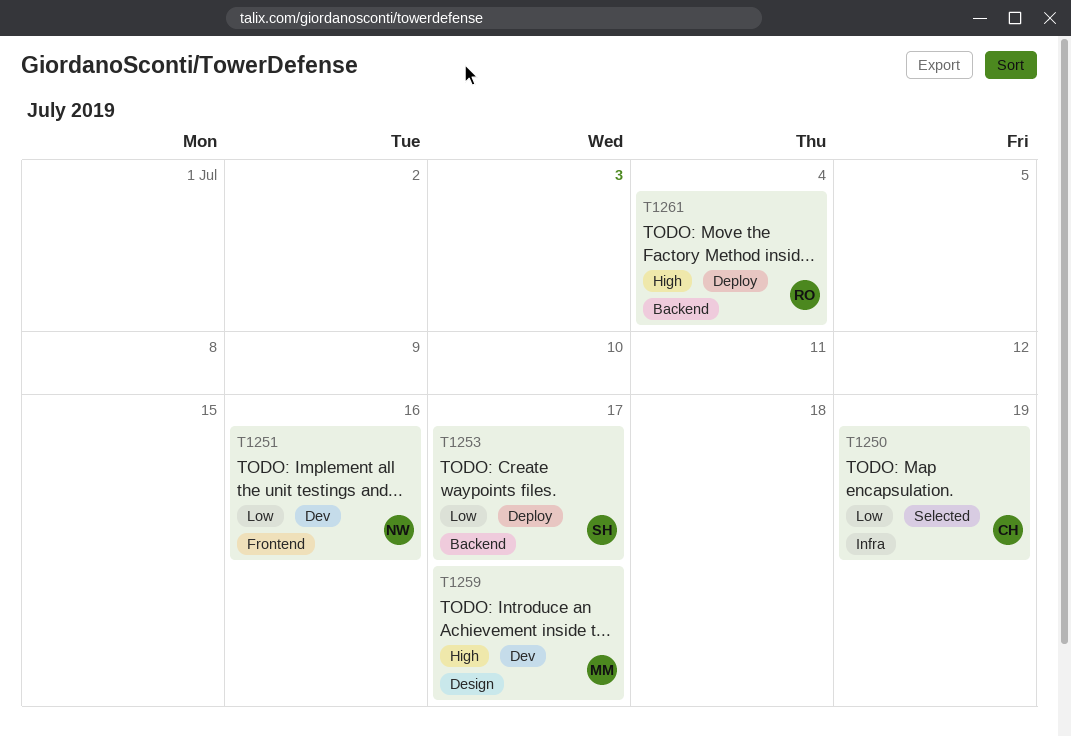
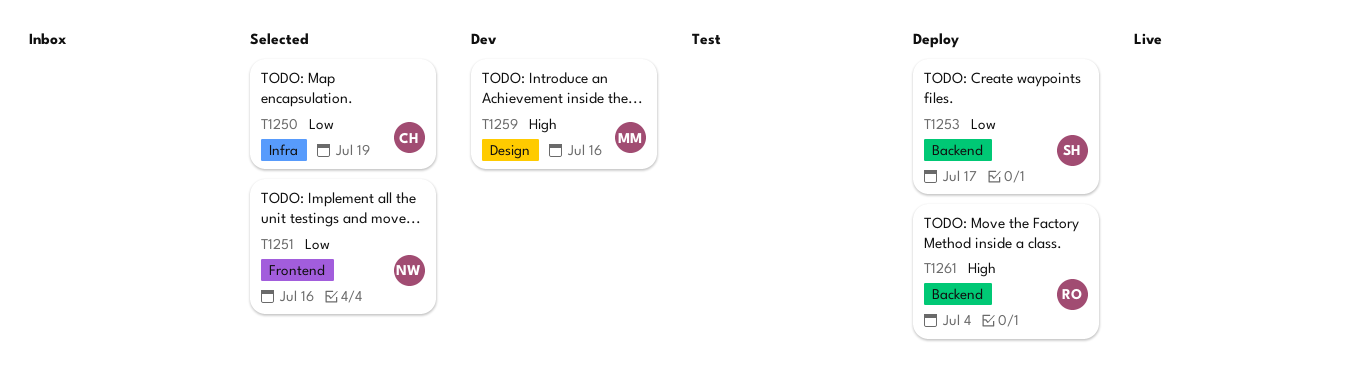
T1251, status: Dev -> Selected
T1259, due: Jul 17 -> Jul 16

